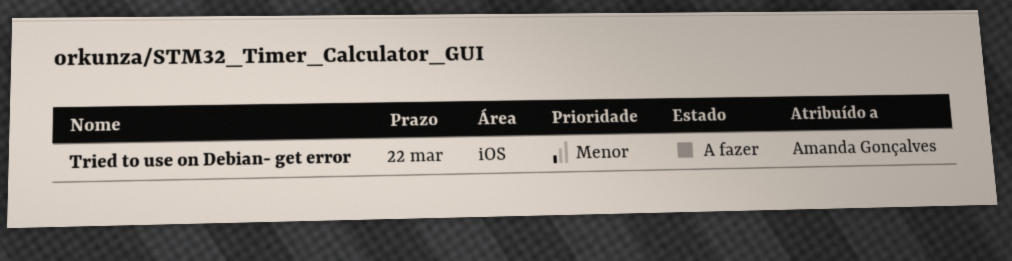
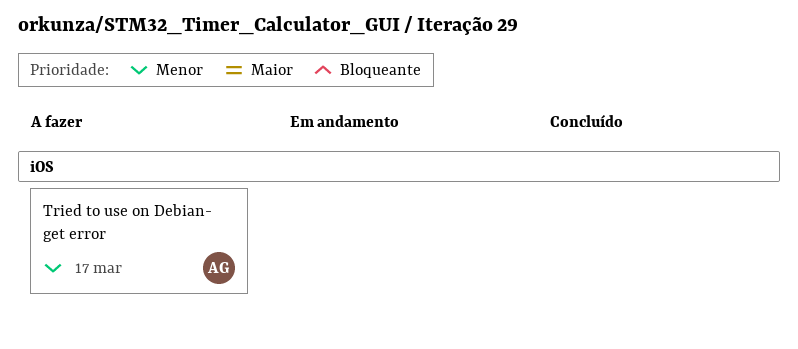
Tried to use on Debian- get error, due: Mar 22 -> Mar 17

